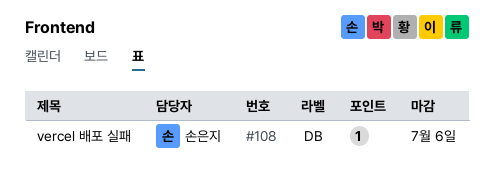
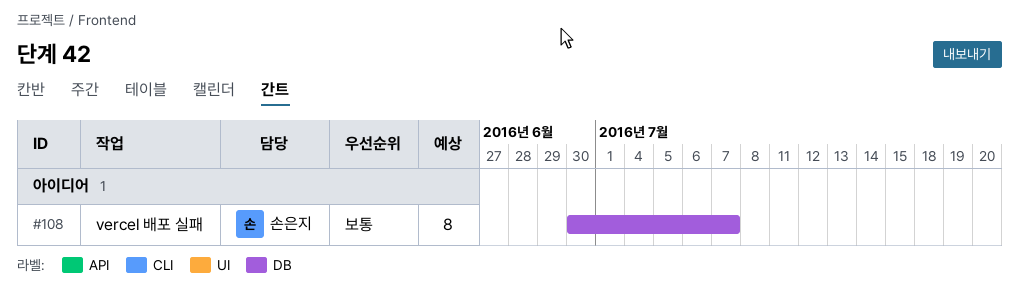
#108, estimate: 1 -> 8
#108, due: Jul 6 -> Jul 7

